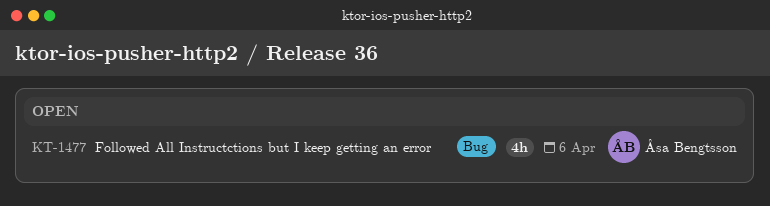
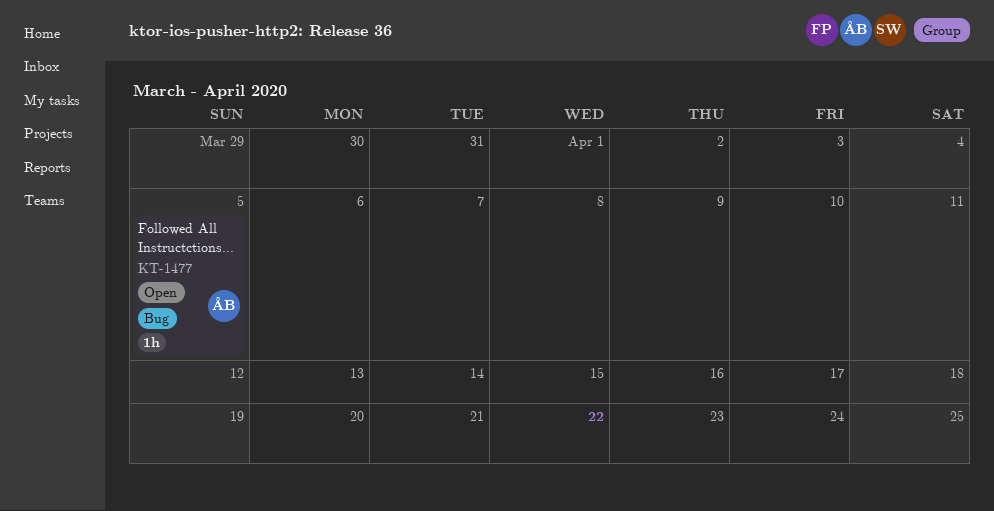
KT-1477, estimate: 4h -> 1h
KT-1477, due: Apr 6 -> Apr 5

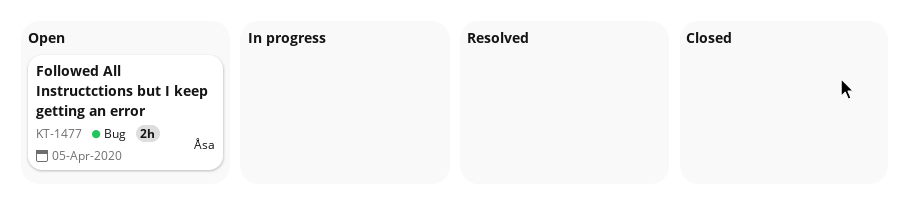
KT-1477, estimate: 1h -> 2h

